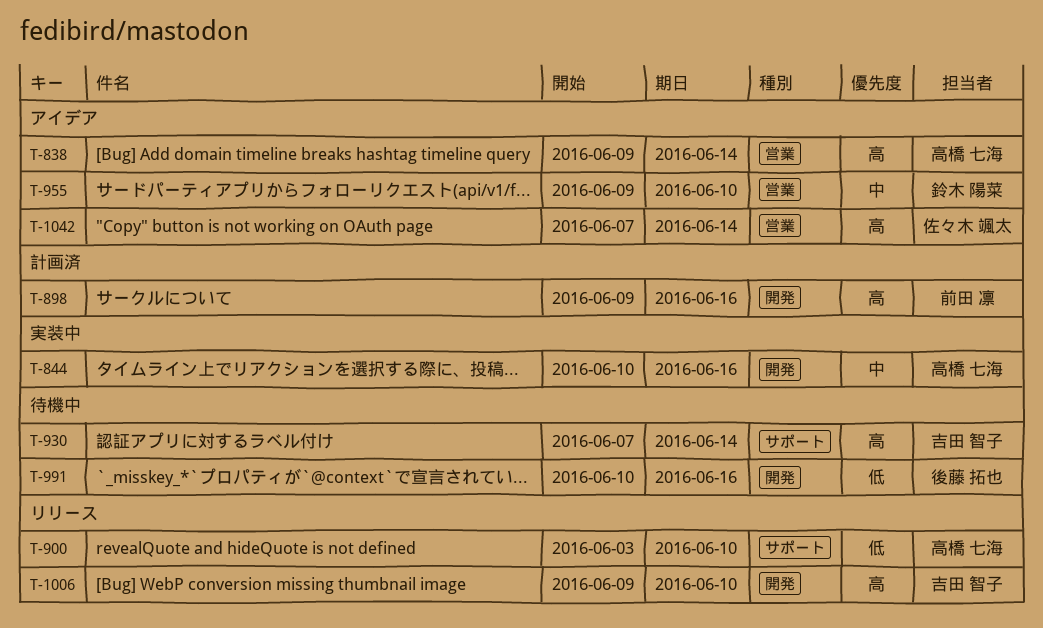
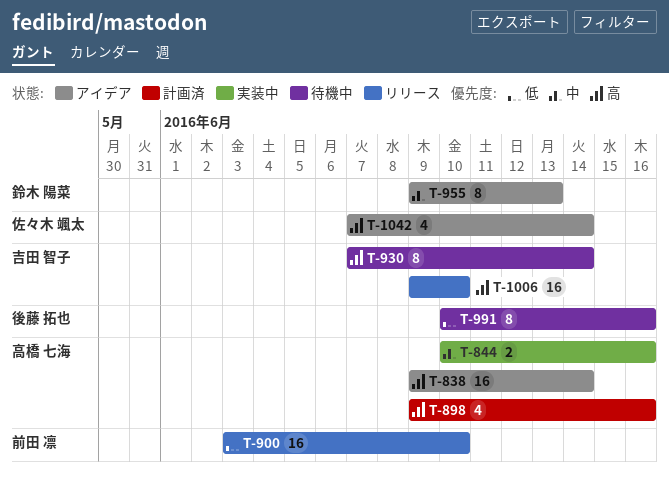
T-898, owner: 前田 凛 -> 高橋 七海
T-900, owner: 高橋 七海 -> 前田 凛
T-955, due: Jun 10 -> Jun 13

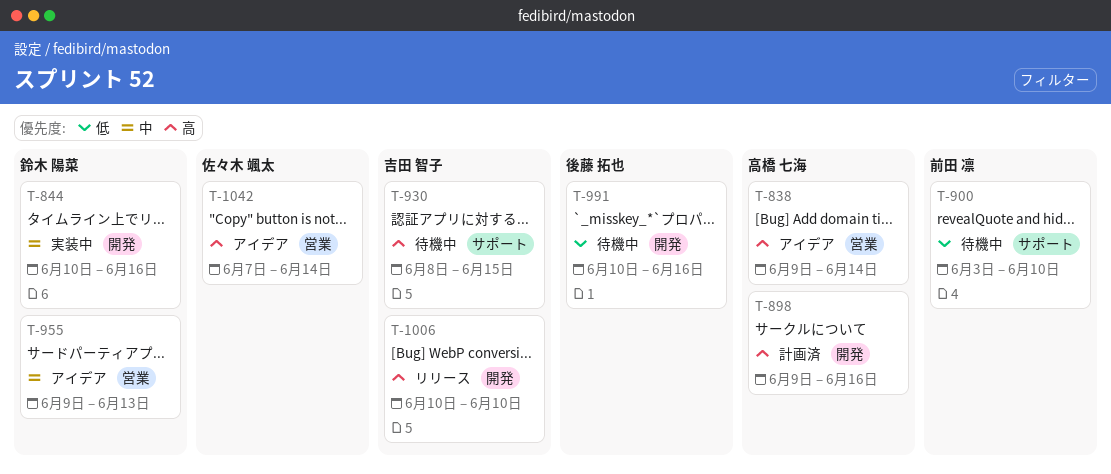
T-844, owner: 高橋 七海 -> 鈴木 陽菜
T-900, status: リリース -> 待機中
T-930, start: Jun 7 -> Jun 8
T-930, due: Jun 14 -> Jun 15
T-1006, start: Jun 9 -> Jun 10

